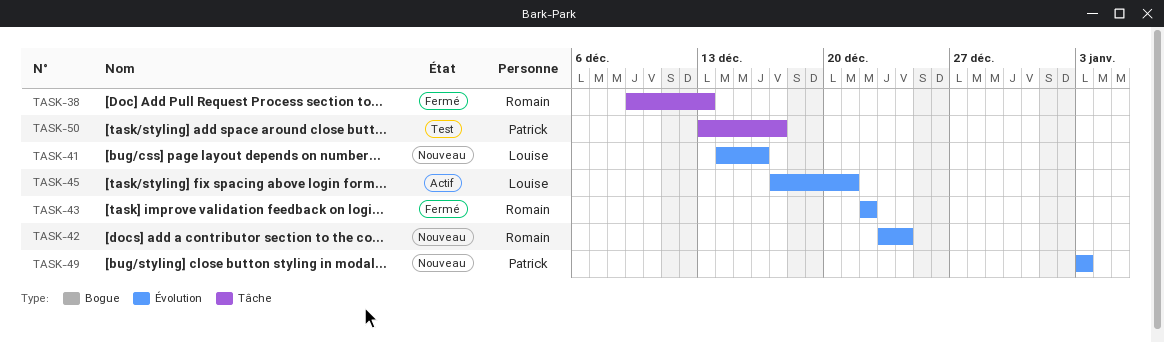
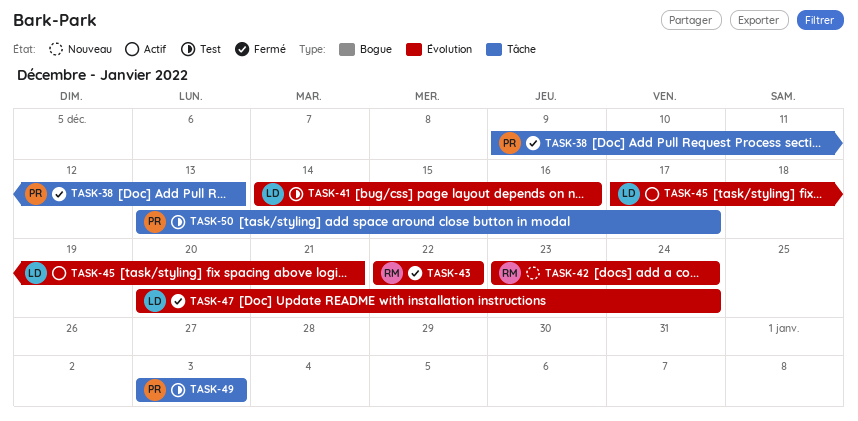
TASK-38, owner: Romain -> Patrick
TASK-41, status: Nouveau -> Test
TASK-47: none -> present
TASK-49, status: Nouveau -> Test
TASK-49, label: Évolution -> Tâche

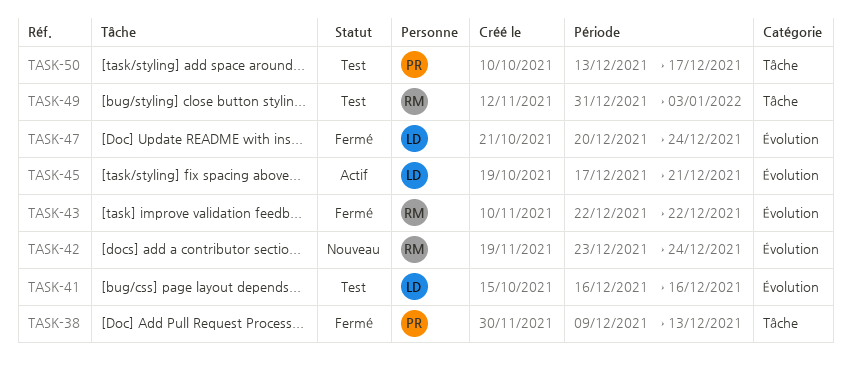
TASK-41, start: Dec 14 -> Dec 16
TASK-49, owner: PR -> RM
TASK-49, start: Jan 3 -> Dec 31

